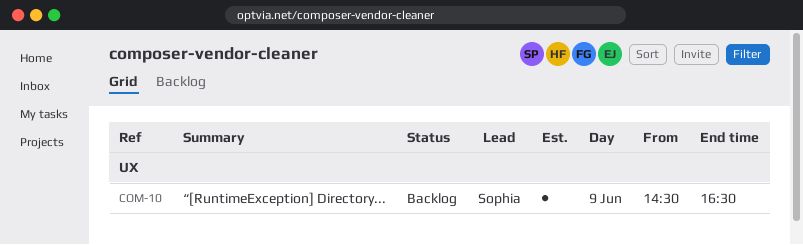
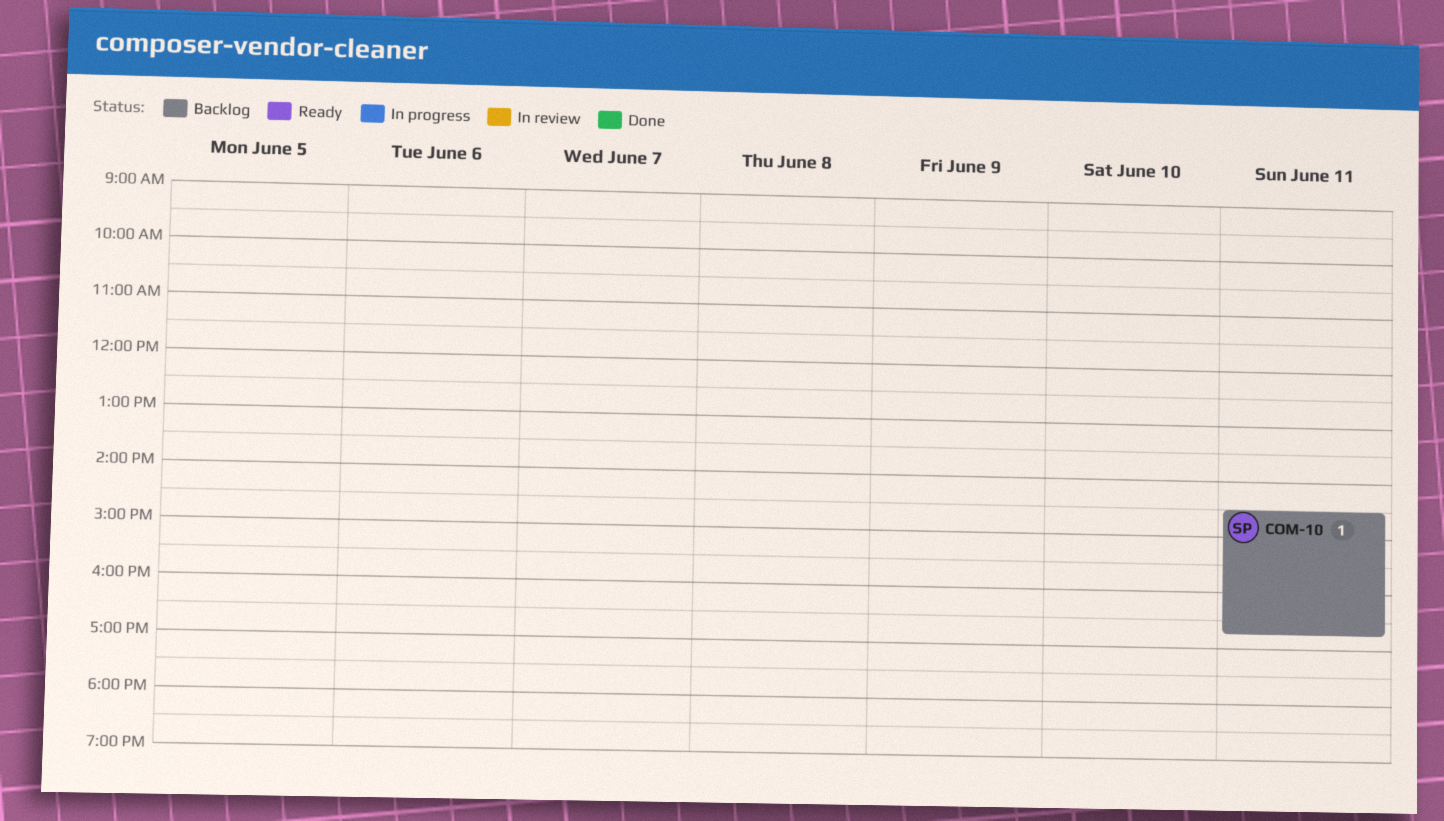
COM-10, day: Jun 9 -> Jun 11
COM-10, ends: 16:30 -> 16:45

